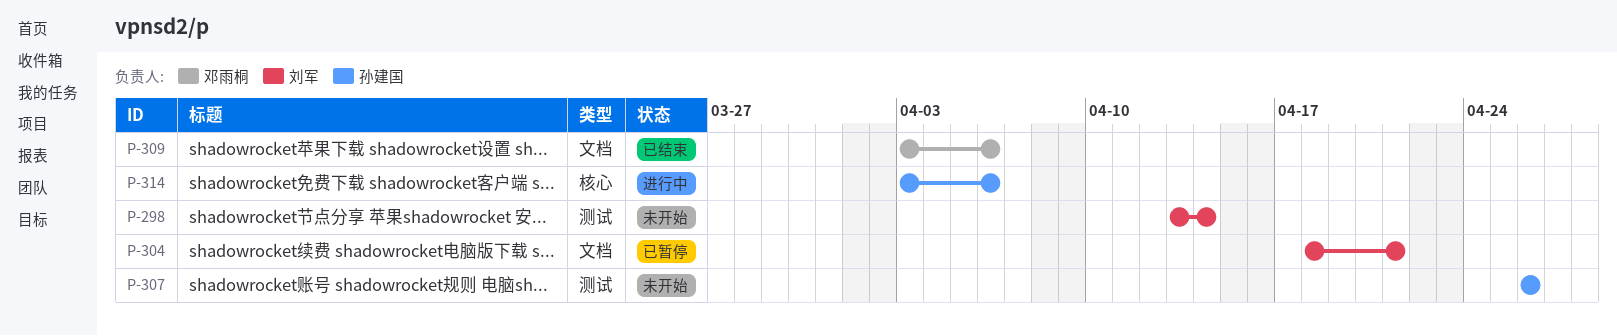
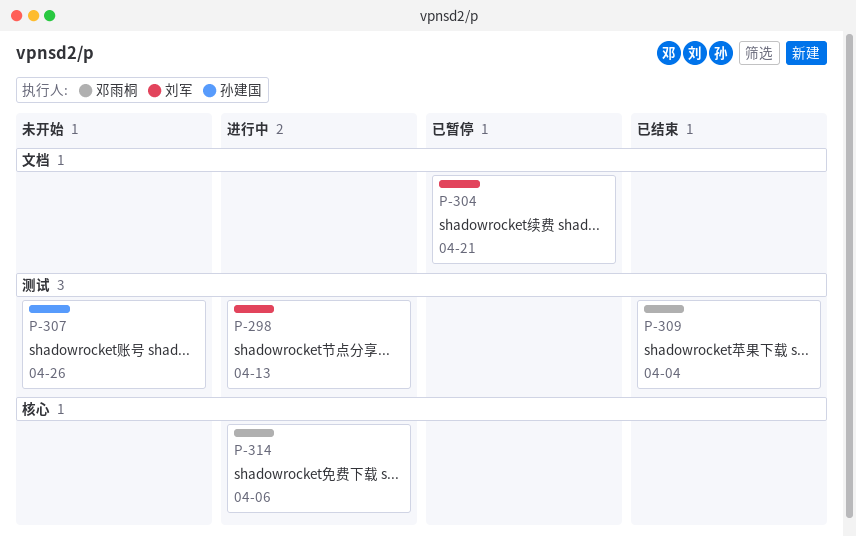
P-298, status: 未开始 -> 进行中
P-298, due: Apr 14 -> Apr 13
P-309, label: 文档 -> 测试
P-309, due: Apr 6 -> Apr 4
P-314, owner: 孙建国 -> 邓雨桐

